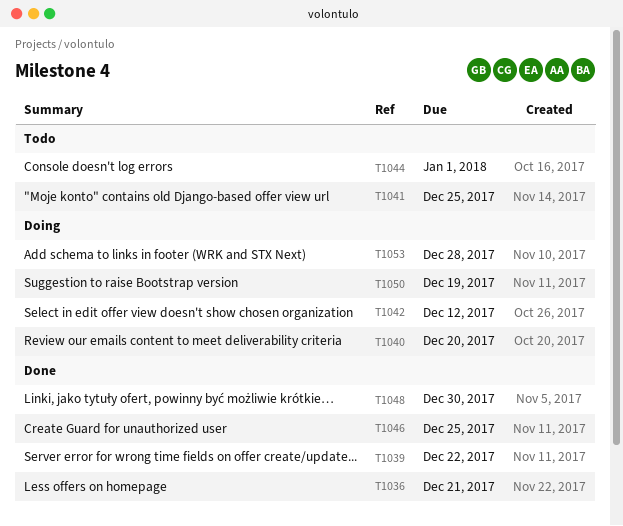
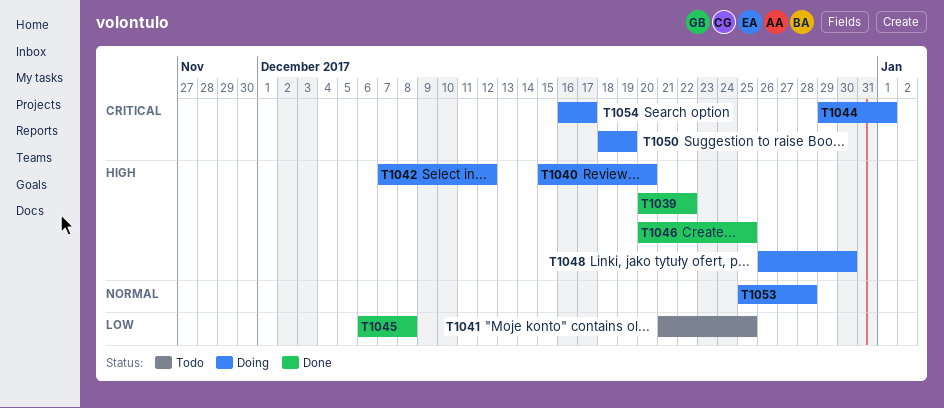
T1036: present -> none
T1044, status: Todo -> Doing
T1045: none -> present
T1048, status: Done -> Doing
T1054: none -> present

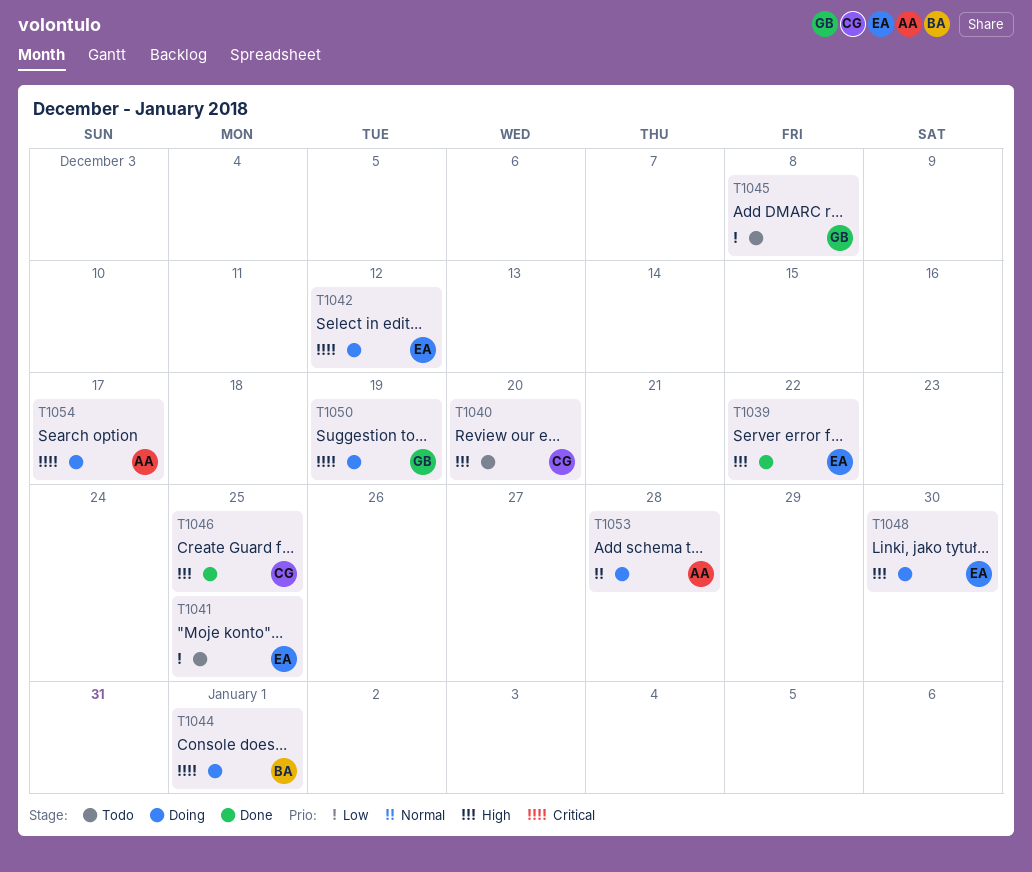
T1040, status: Doing -> Todo
T1042, priority: High -> Critical
T1045, status: Done -> Todo

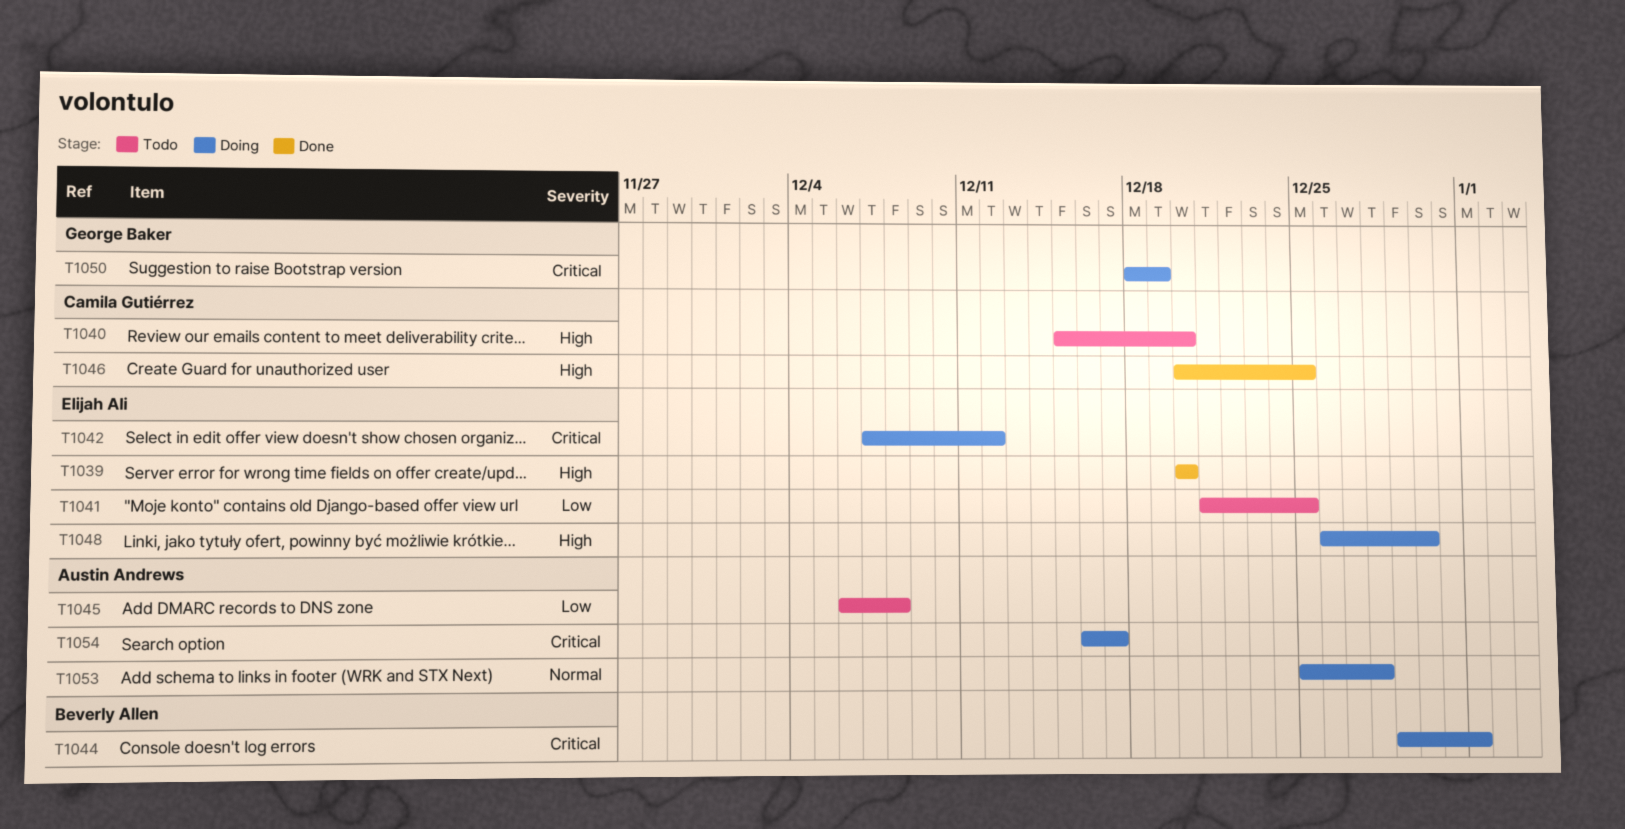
T1039, due: Dec 22 -> Dec 20
T1045, owner: George Baker -> Austin Andrews

